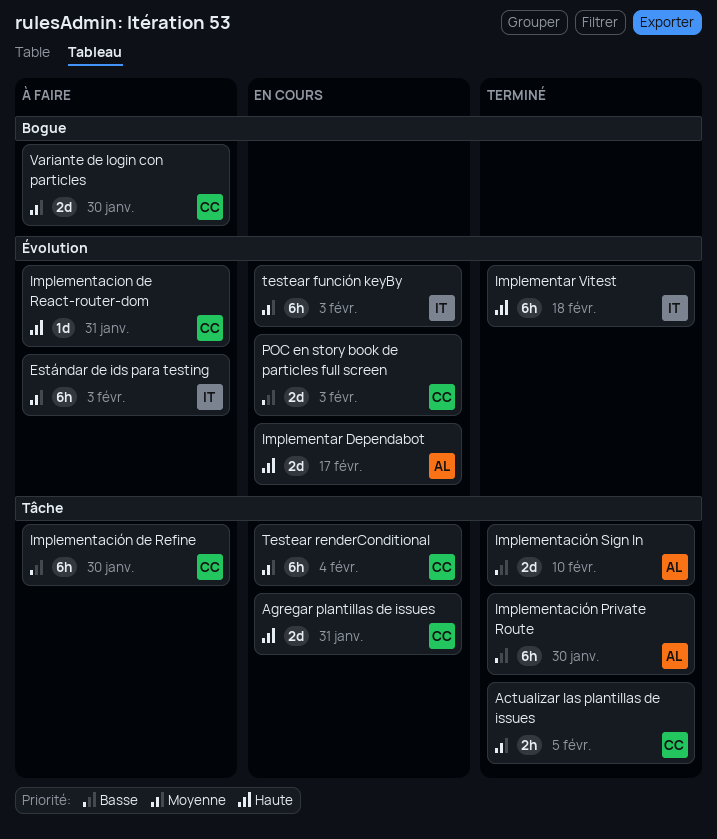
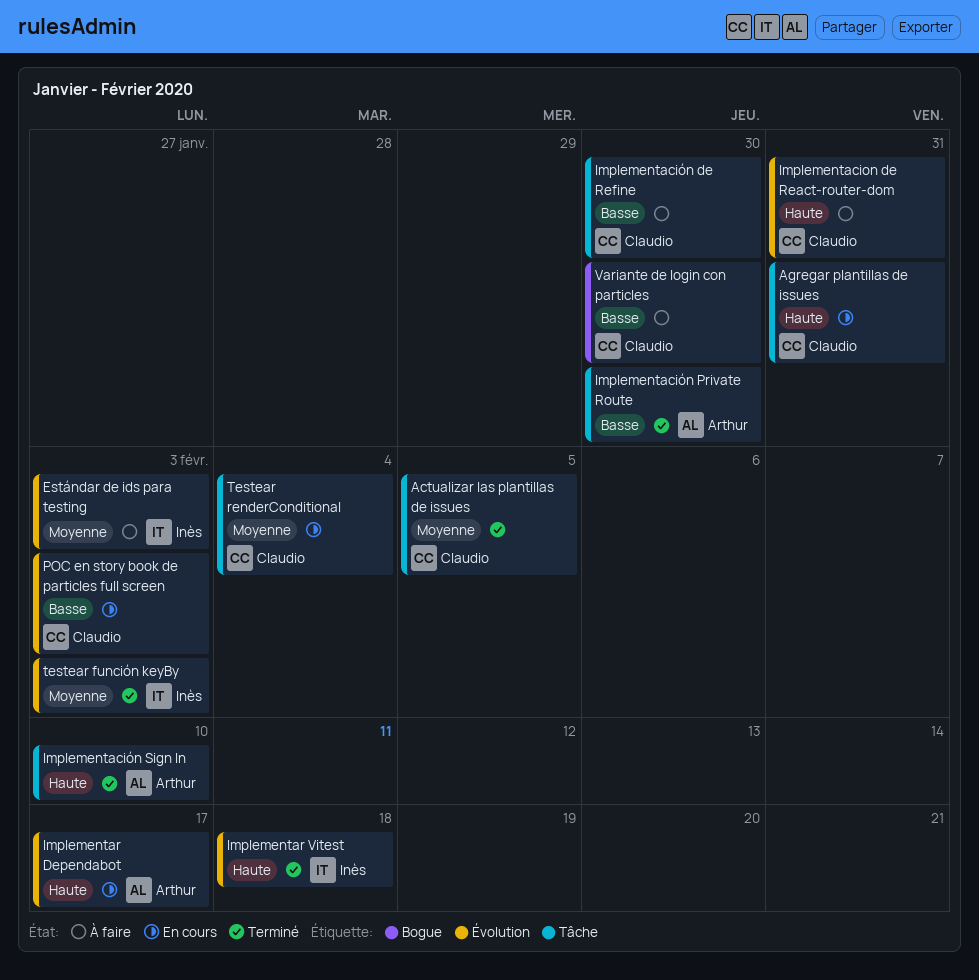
Implementación Sign In, priority: Basse -> Haute
testear función keyBy, status: En cours -> Terminé
Variante de login con particles, priority: Moyenne -> Basse

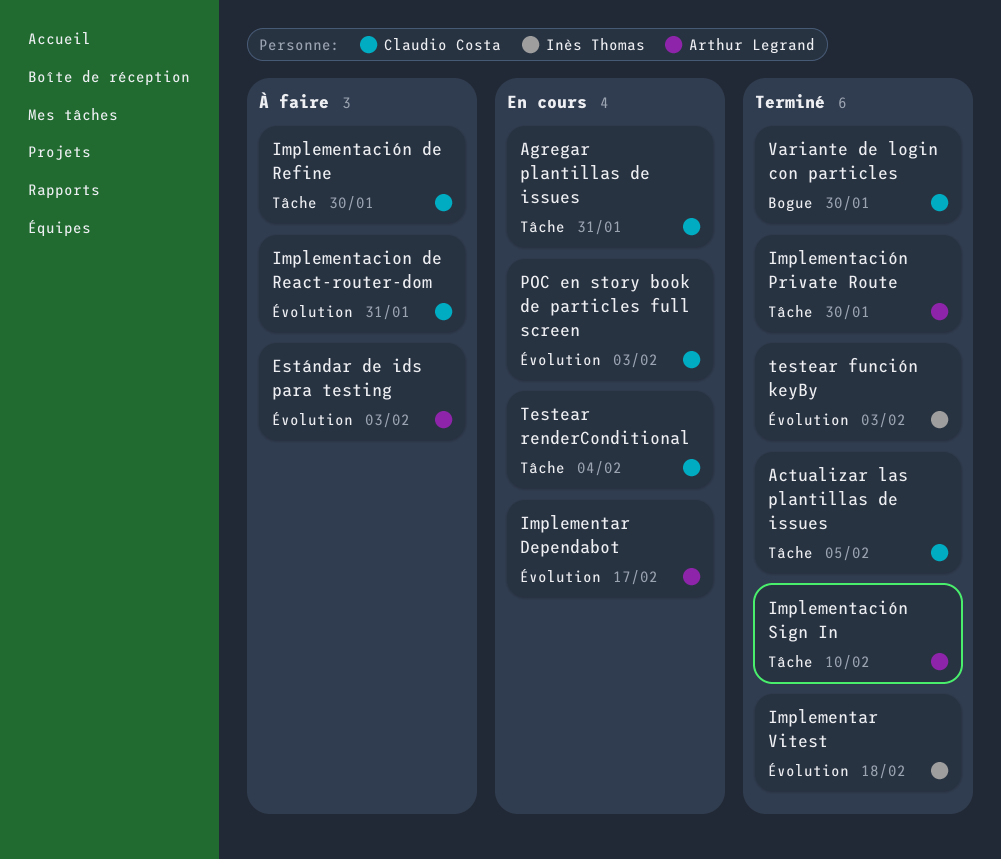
Estándar de ids para testing, owner: Inès Thomas -> Arthur Legrand
Variante de login con particles, status: À faire -> Terminé

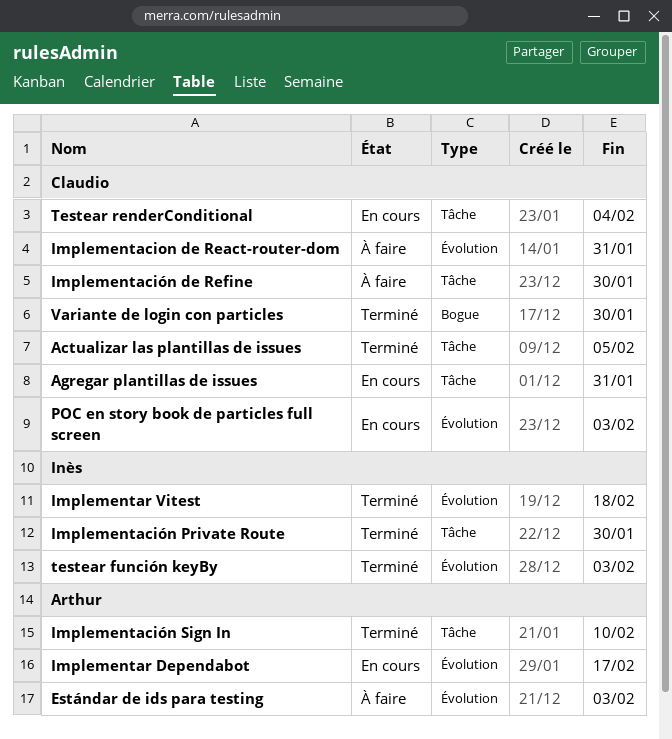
Implementación Private Route, owner: Arthur Legrand -> Inès Thomas

